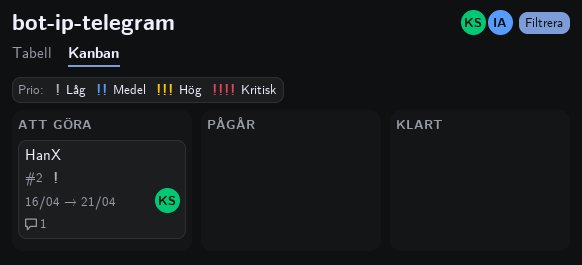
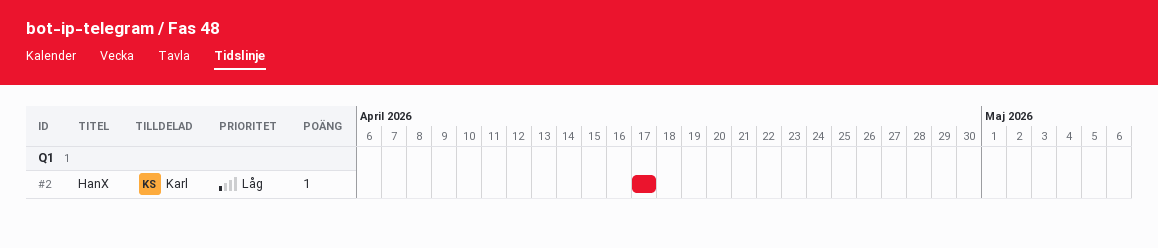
#2, start: Apr 16 -> Apr 17
#2, due: Apr 21 -> Apr 17

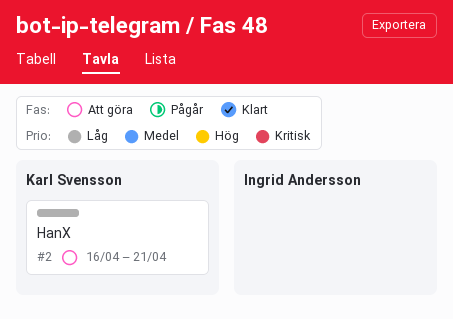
#2, start: Apr 17 -> Apr 16
#2, due: Apr 17 -> Apr 21

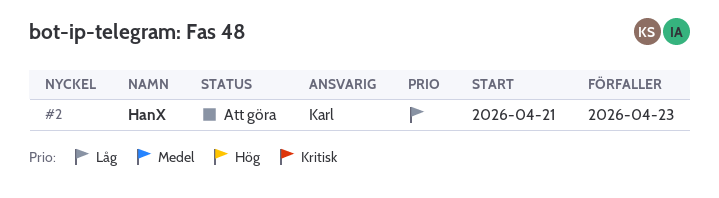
#2, start: Apr 16 -> Apr 21
#2, due: Apr 21 -> Apr 23

